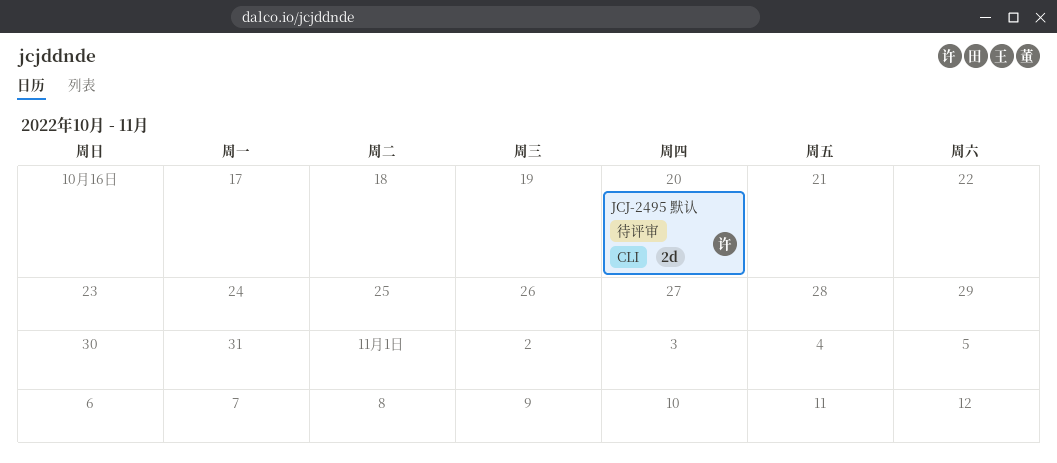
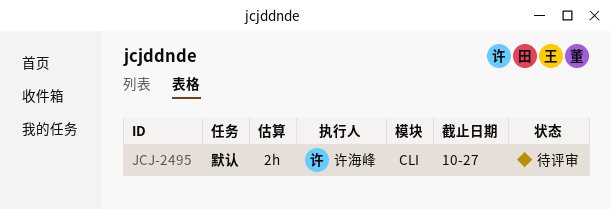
JCJ-2495, estimate: 2d -> 2h
JCJ-2495, due: Oct 20 -> Oct 27

